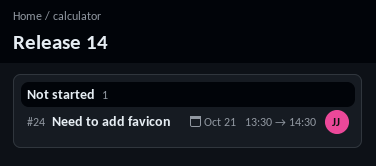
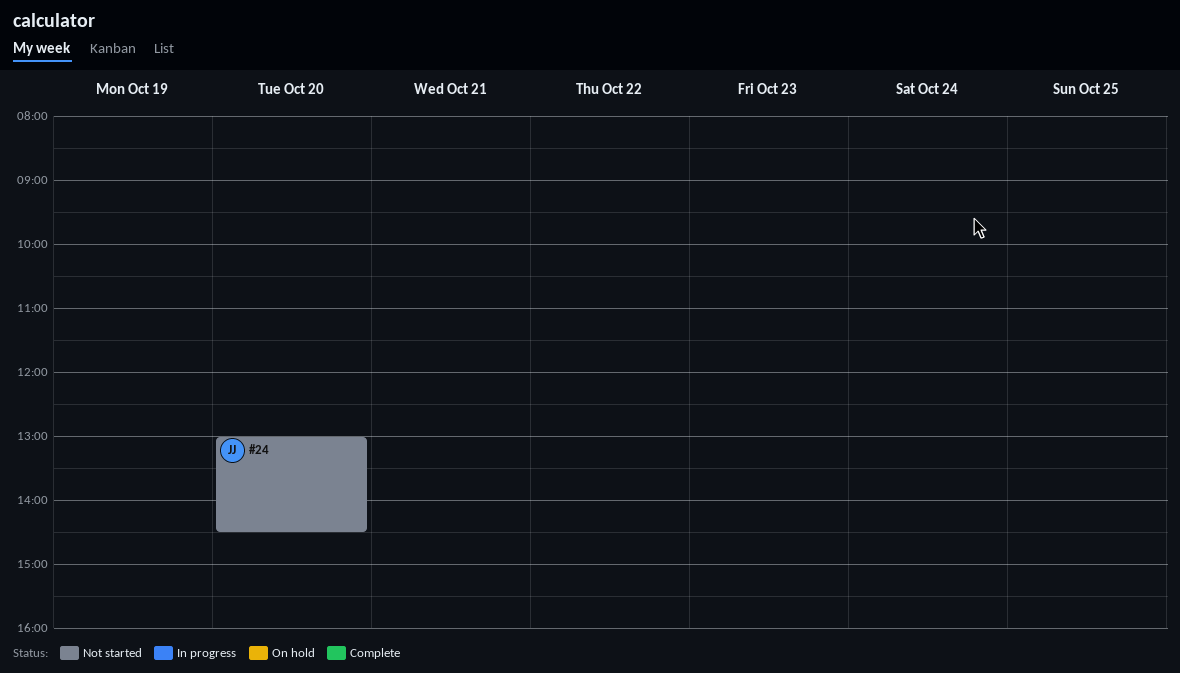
#24, day: Oct 21 -> Oct 20
#24, begins: 13:30 -> 13:00

